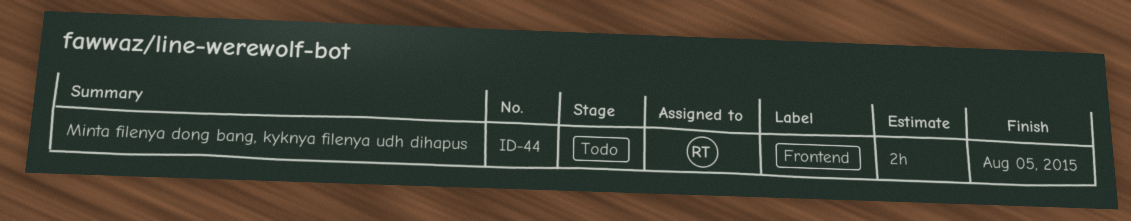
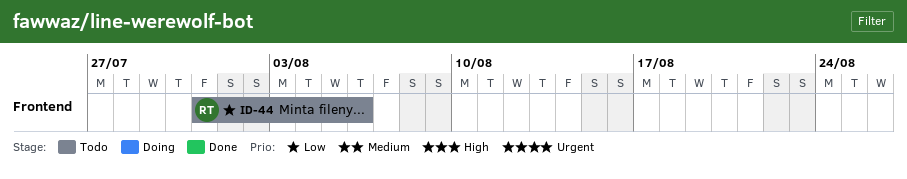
ID-44, due: Aug 5 -> Aug 6

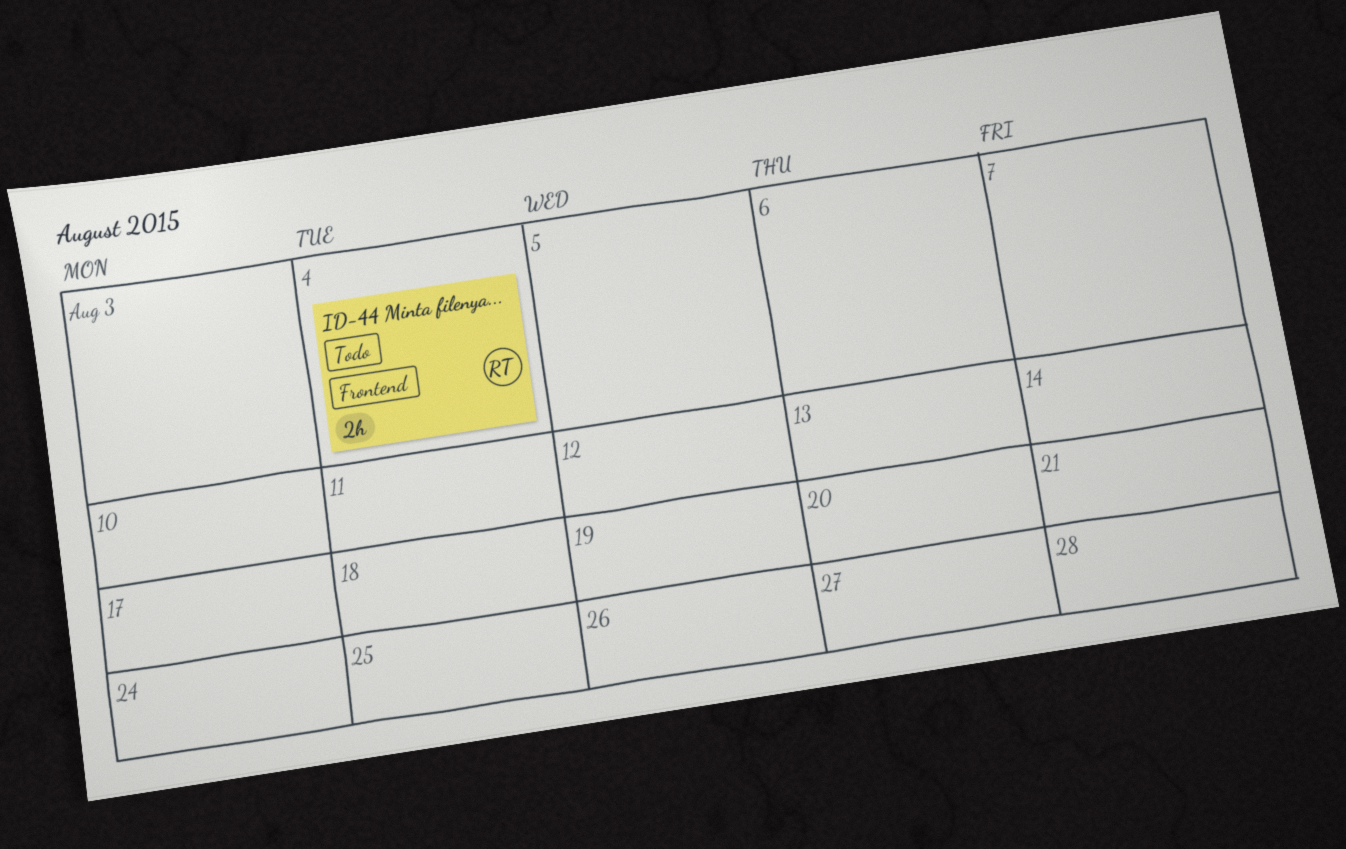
ID-44, due: Aug 6 -> Aug 4

